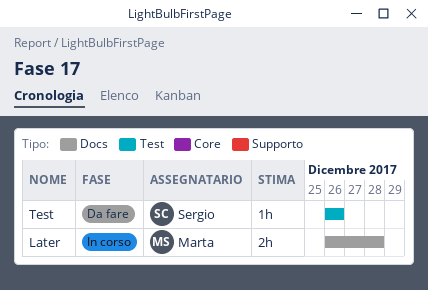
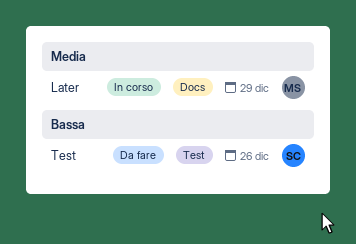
Later, due: Dec 28 -> Dec 29

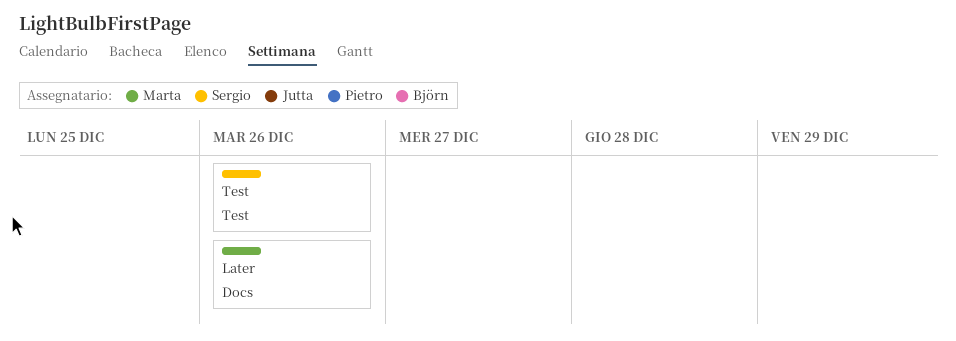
Later, due: Dec 29 -> Dec 26

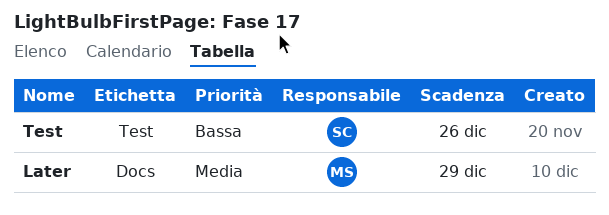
Later, due: Dec 26 -> Dec 29

